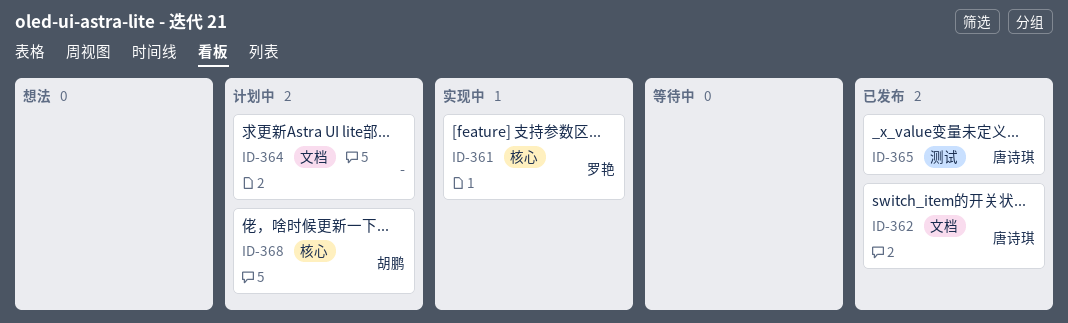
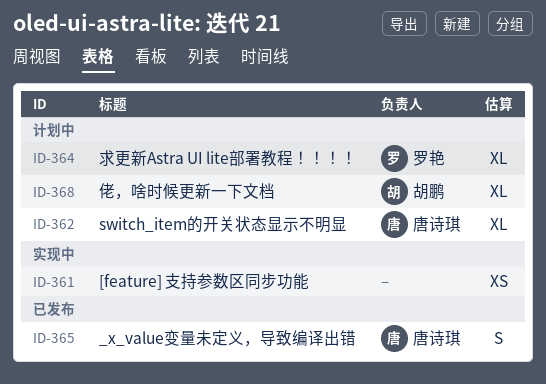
ID-361, owner: 罗艳 -> none
ID-362, status: 已发布 -> 计划中
ID-364, owner: none -> 罗艳

